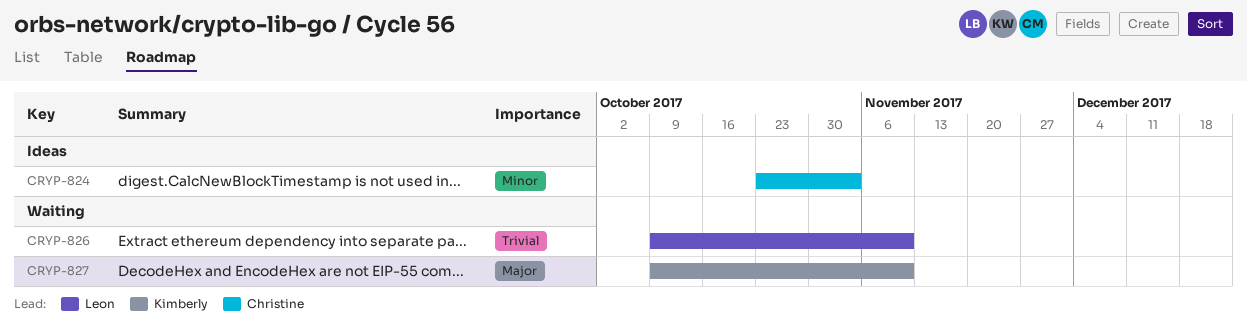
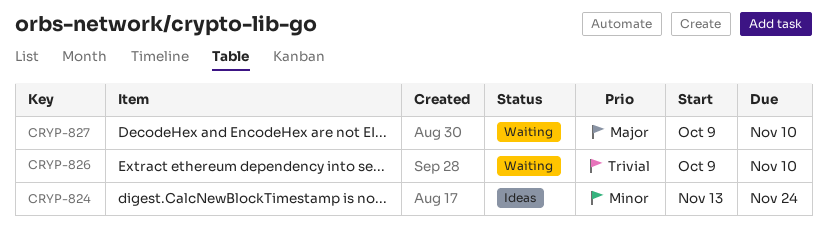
CRYP-824, start: Oct 23 -> Nov 13
CRYP-824, due: Nov 3 -> Nov 24

